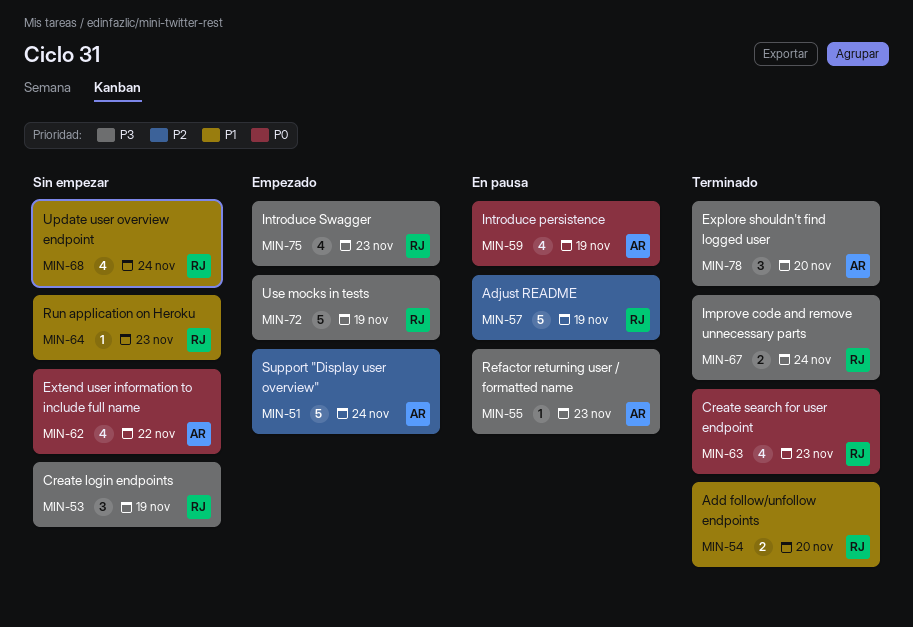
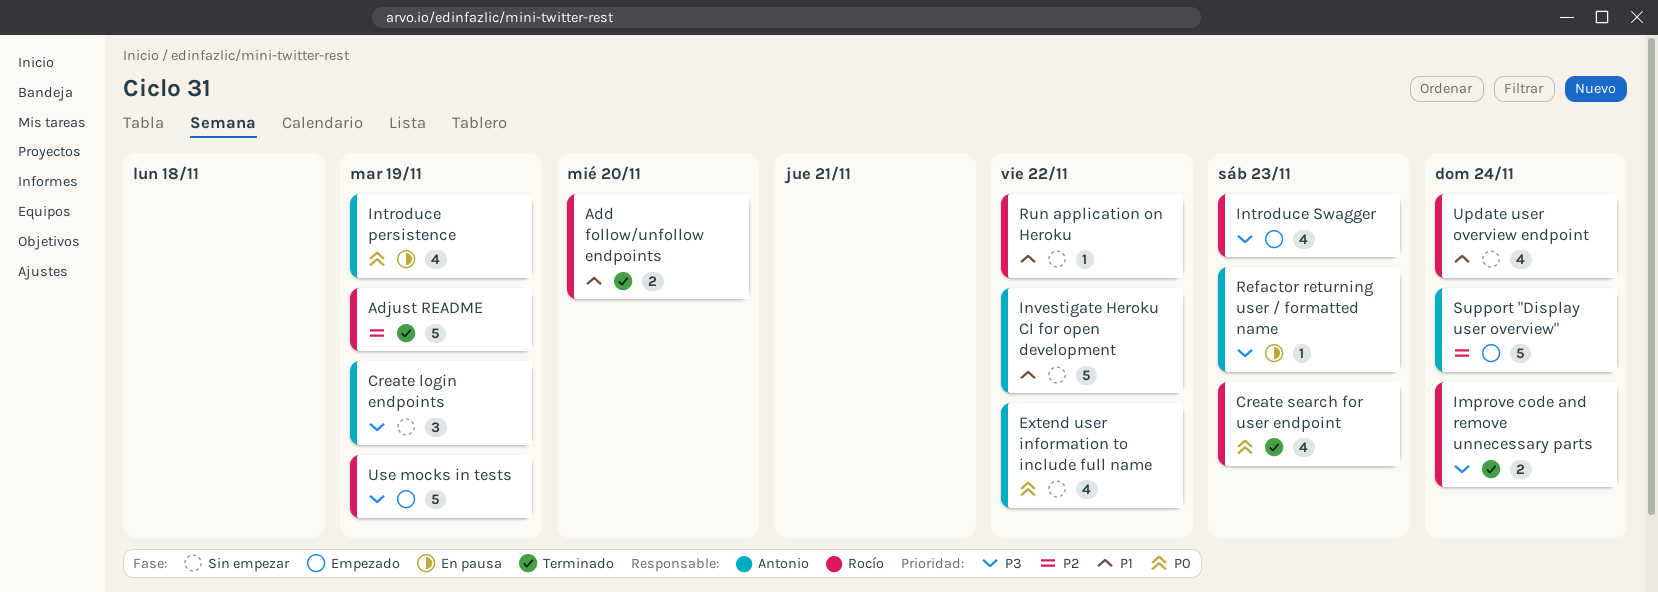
Adjust README, status: En pausa -> Terminado
Create login endpoints, owner: Rocío -> Antonio
Explore shouldn't find logged user: present -> none
Investigate Heroku CI for open development: none -> present
Run application on Heroku, due: Nov 23 -> Nov 22

